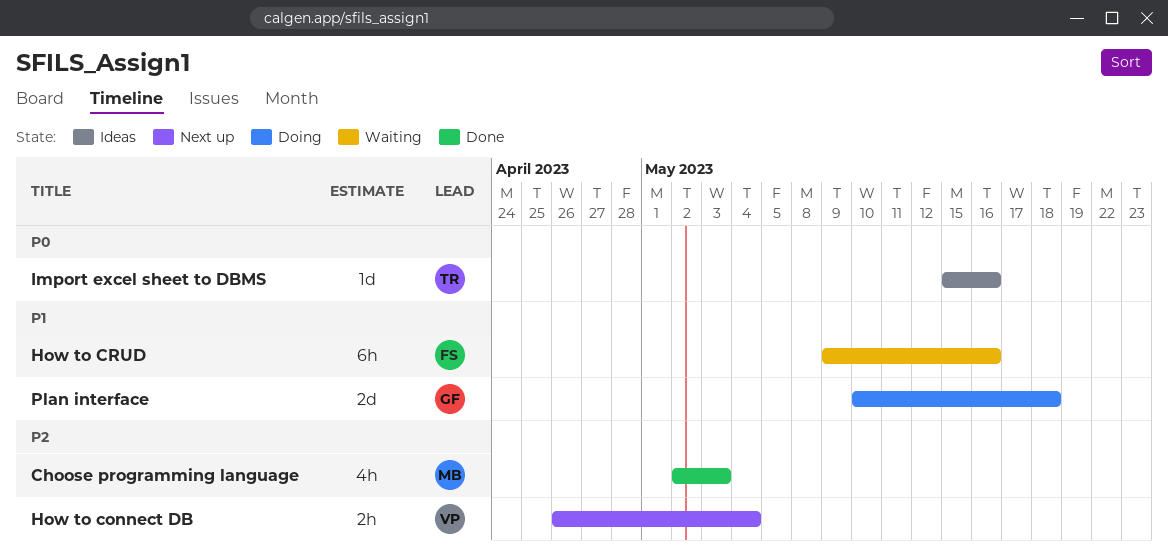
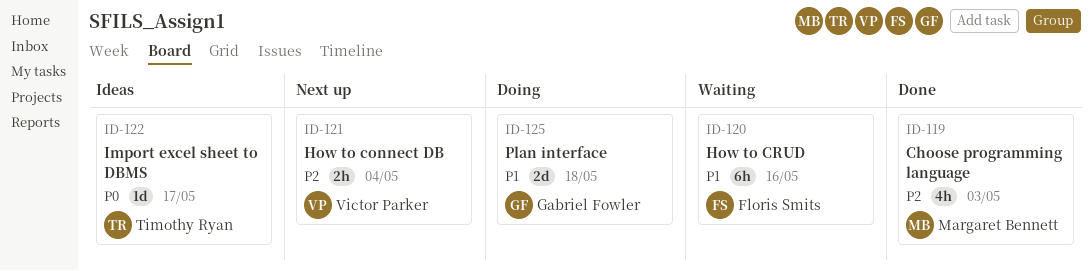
Import excel sheet to DBMS, due: May 16 -> May 17

